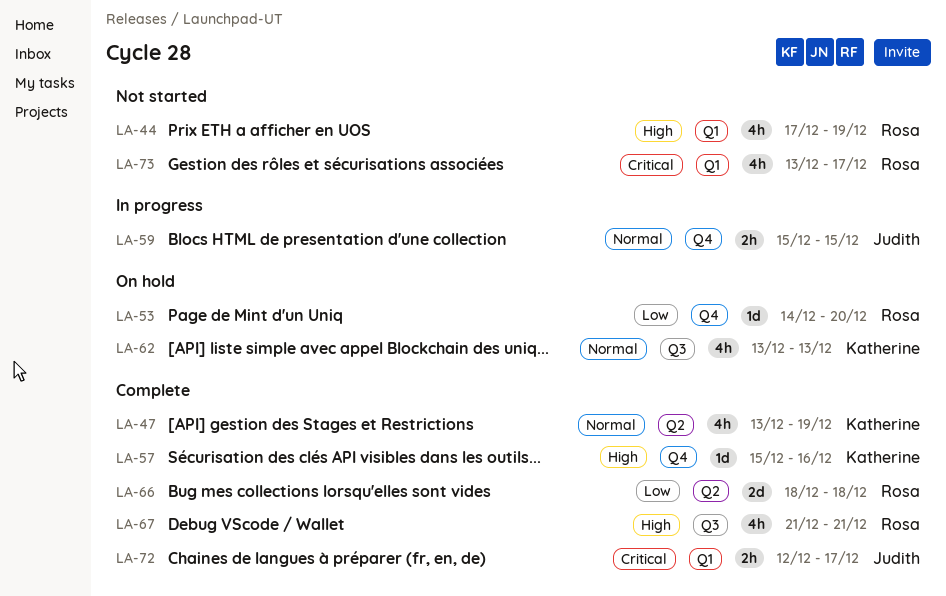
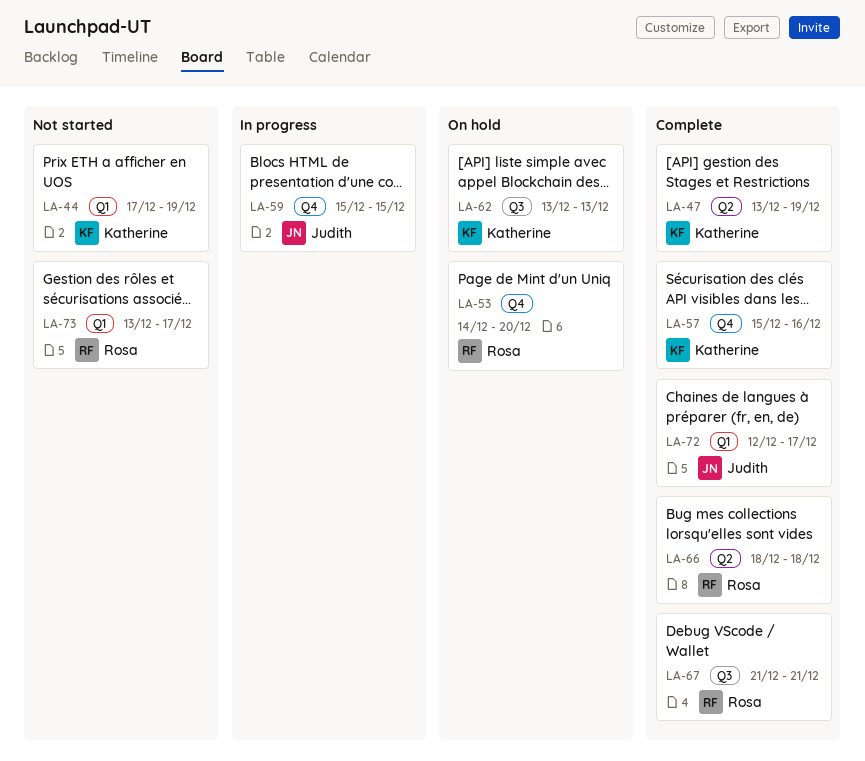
LA-44, owner: Rosa -> Katherine

